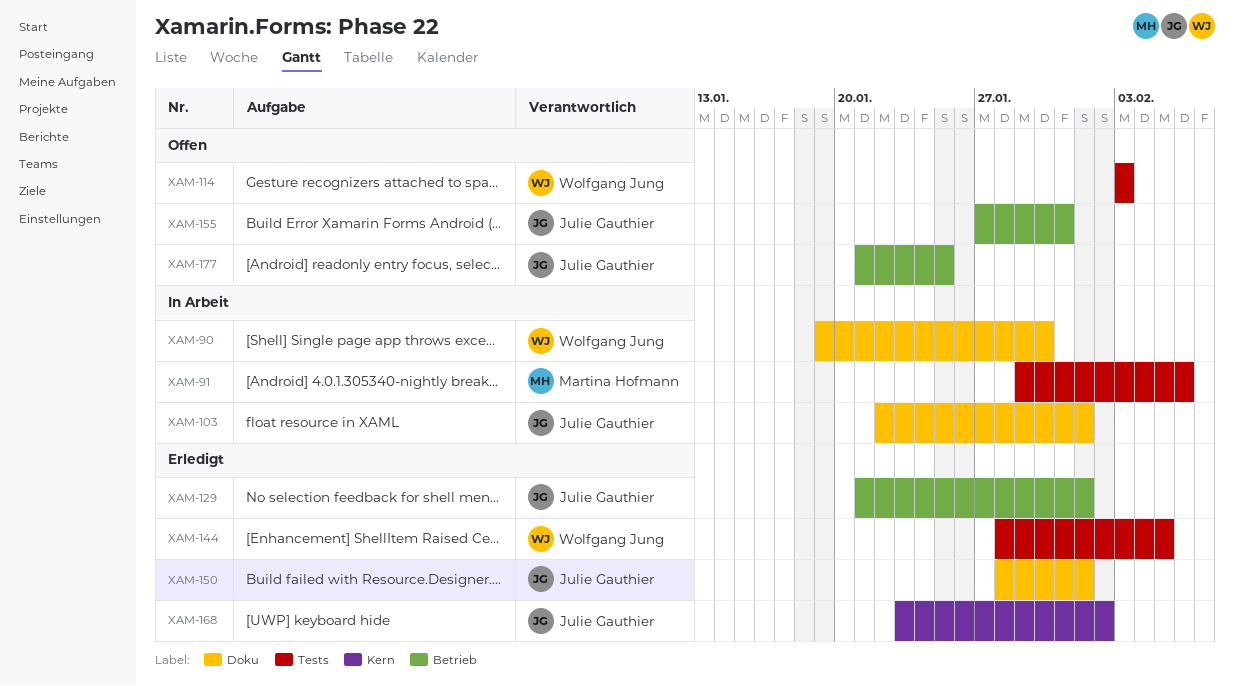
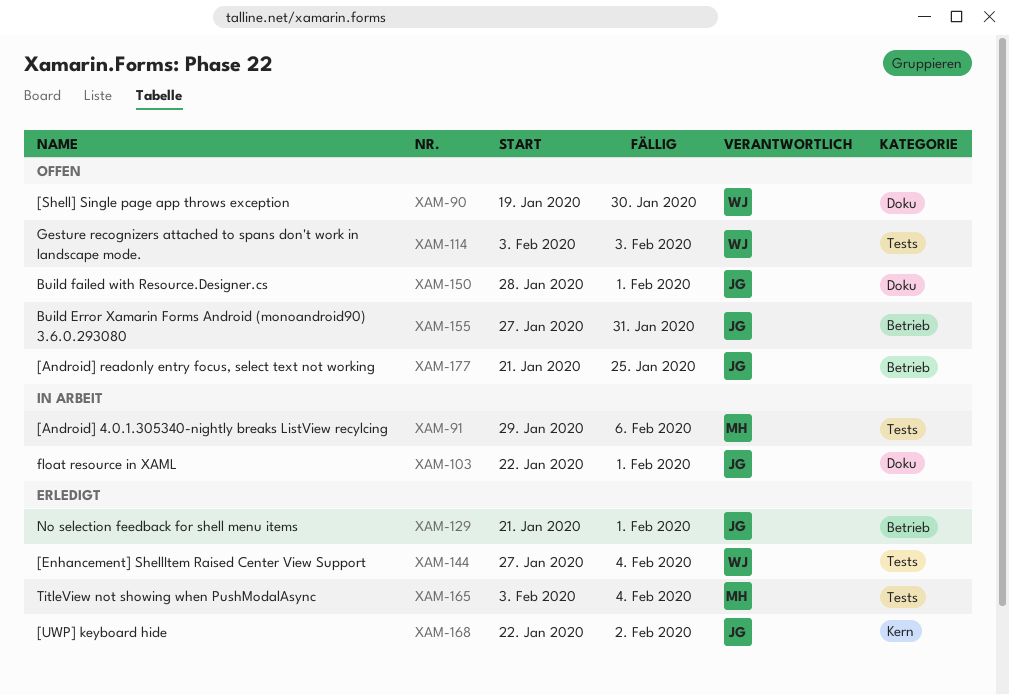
XAM-90, status: In Arbeit -> Offen
XAM-144, start: Jan 28 -> Jan 27
XAM-144, due: Feb 5 -> Feb 4
XAM-150, status: Erledigt -> Offen
XAM-165: none -> present
XAM-168, start: Jan 23 -> Jan 22

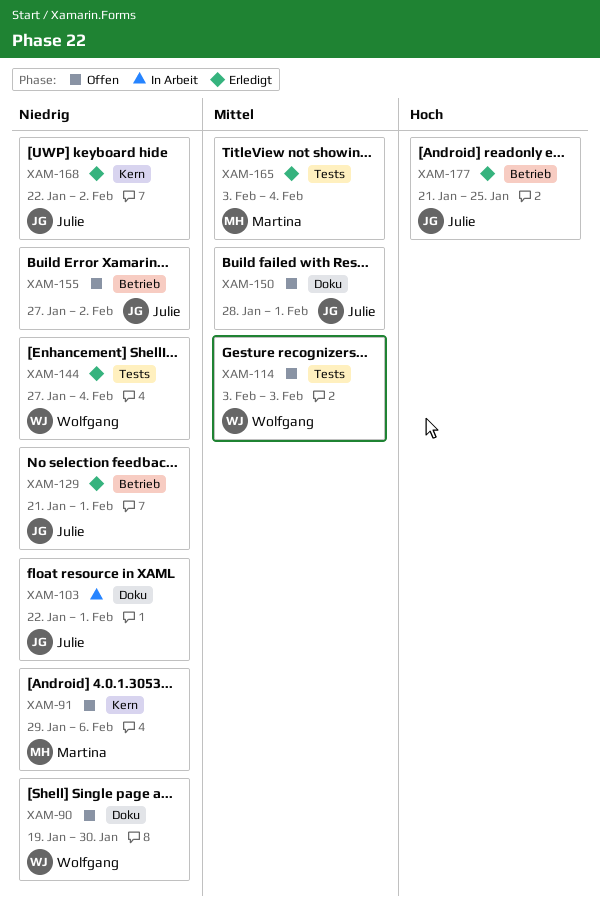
XAM-91, status: In Arbeit -> Offen
XAM-91, label: Tests -> Kern
XAM-155, due: Jan 31 -> Feb 2
XAM-177, status: Offen -> Erledigt

